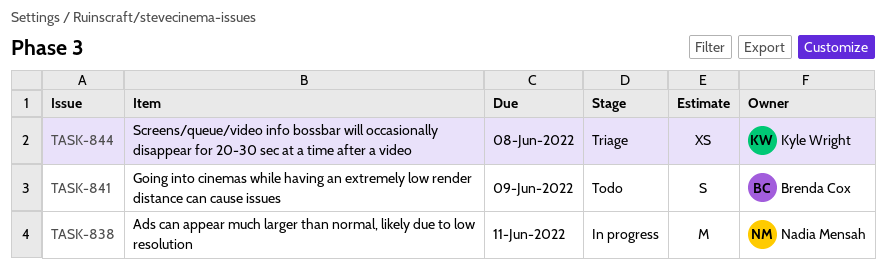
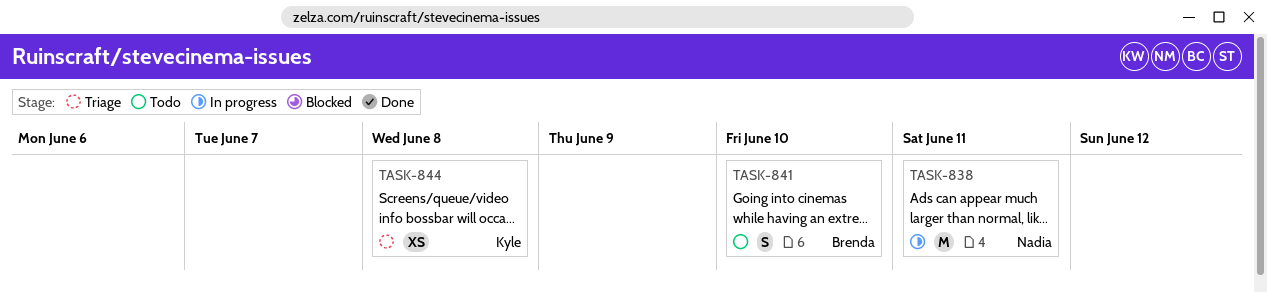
TASK-841, due: Jun 9 -> Jun 10

